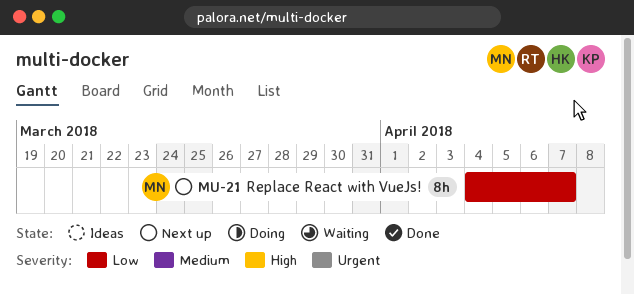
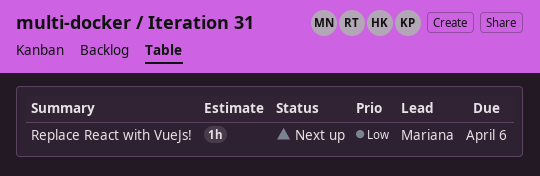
Replace React with VueJs!, estimate: 8h -> 1h
Replace React with VueJs!, due: Apr 7 -> Apr 6

